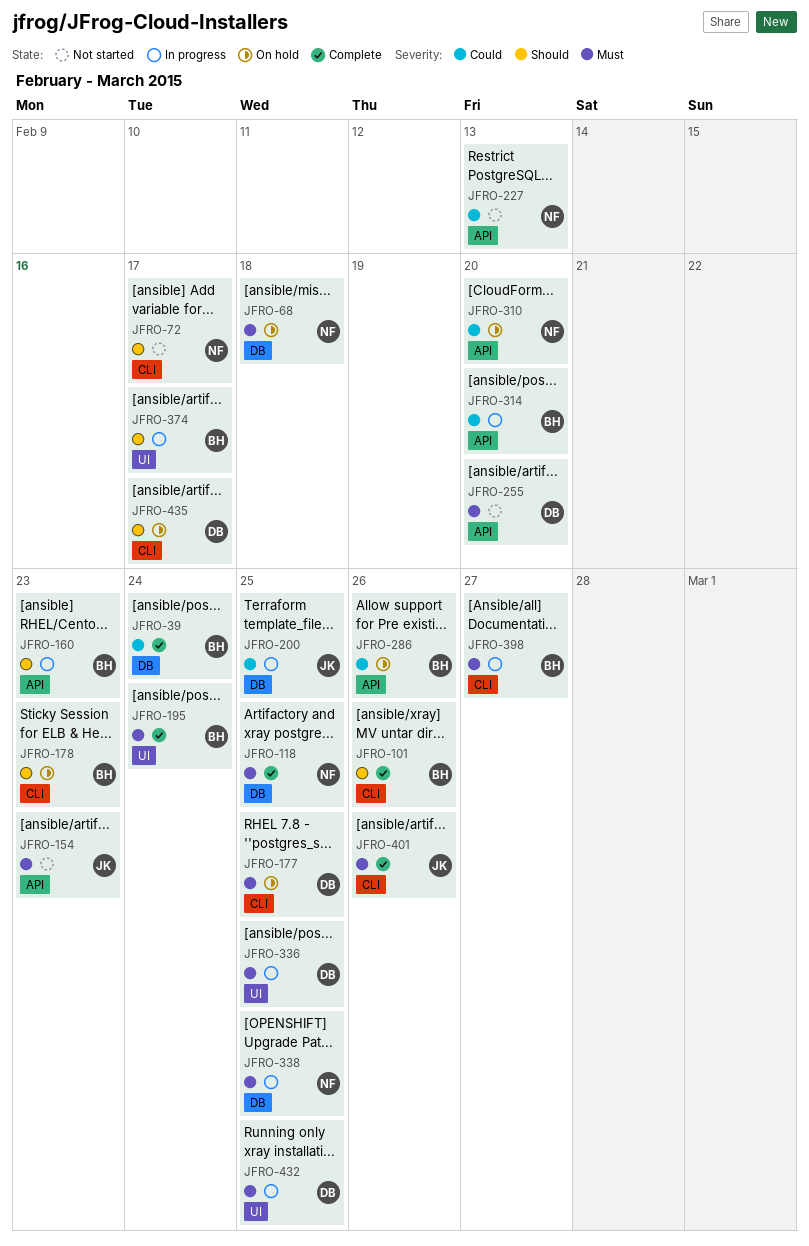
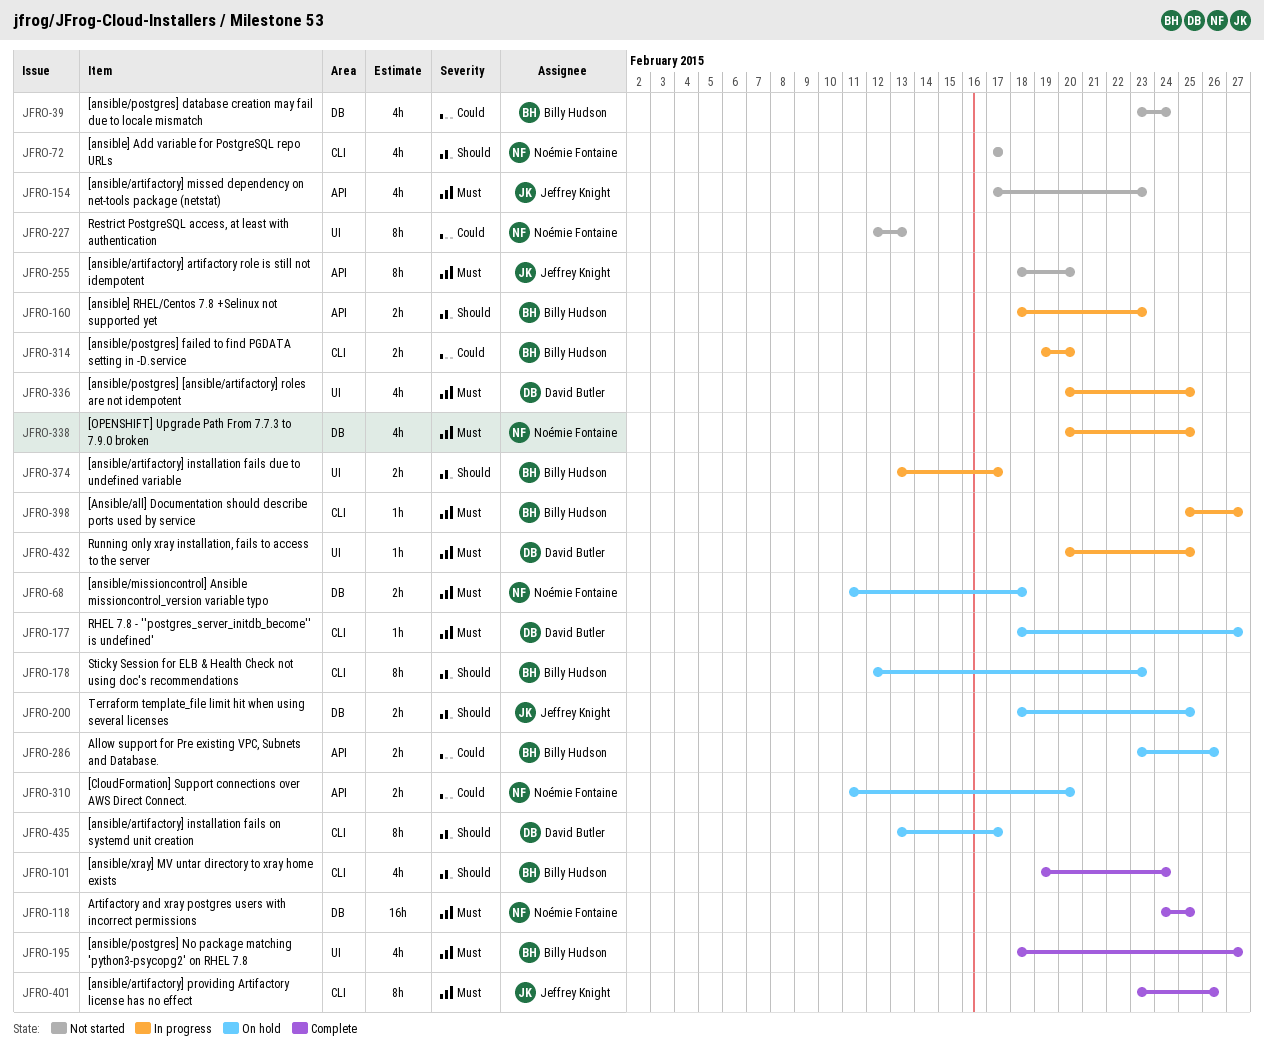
JFRO-39, status: Complete -> Not started
JFRO-101, due: Feb 26 -> Feb 24
JFRO-177, due: Feb 25 -> Feb 27
JFRO-195, due: Feb 24 -> Feb 27
JFRO-200, status: In progress -> On hold
JFRO-200, priority: Could -> Should
JFRO-227, label: API -> UI
JFRO-255, owner: David Butler -> Jeffrey Knight
JFRO-314, label: API -> CLI

